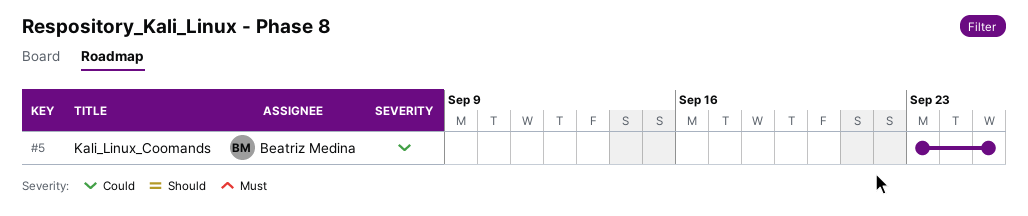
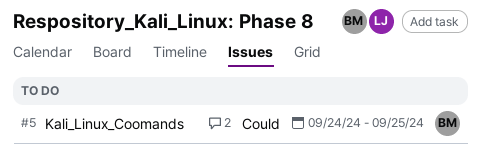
#5, start: Sep 23 -> Sep 24

